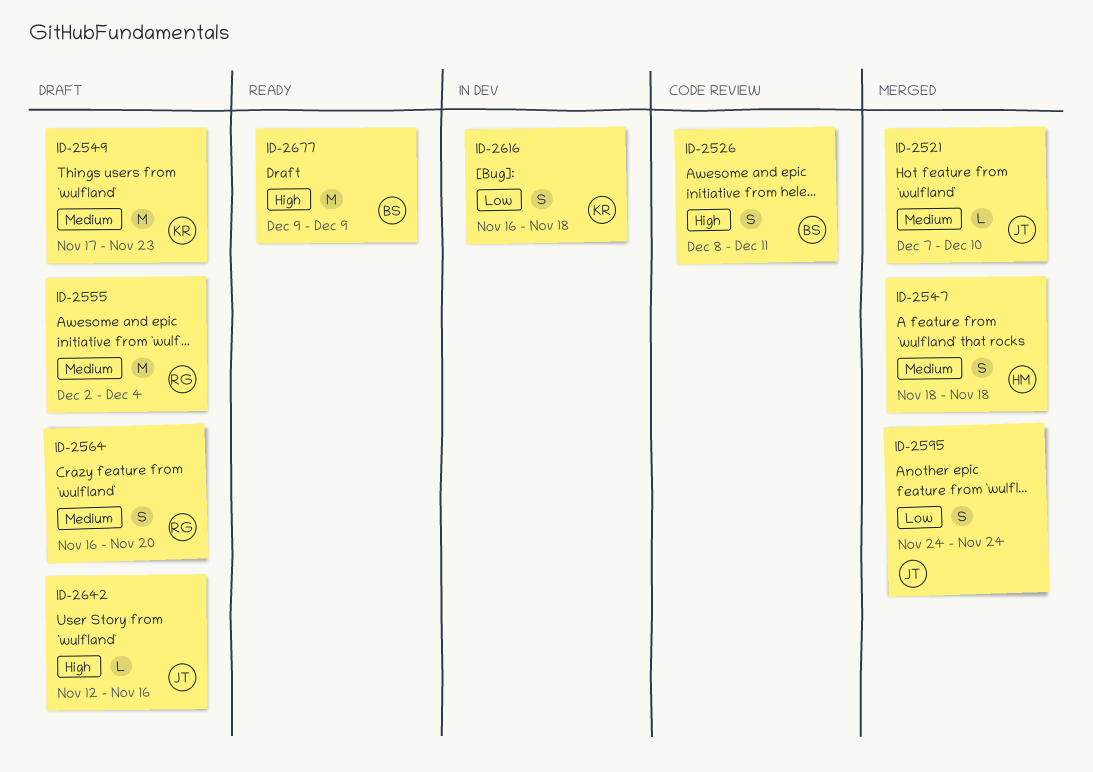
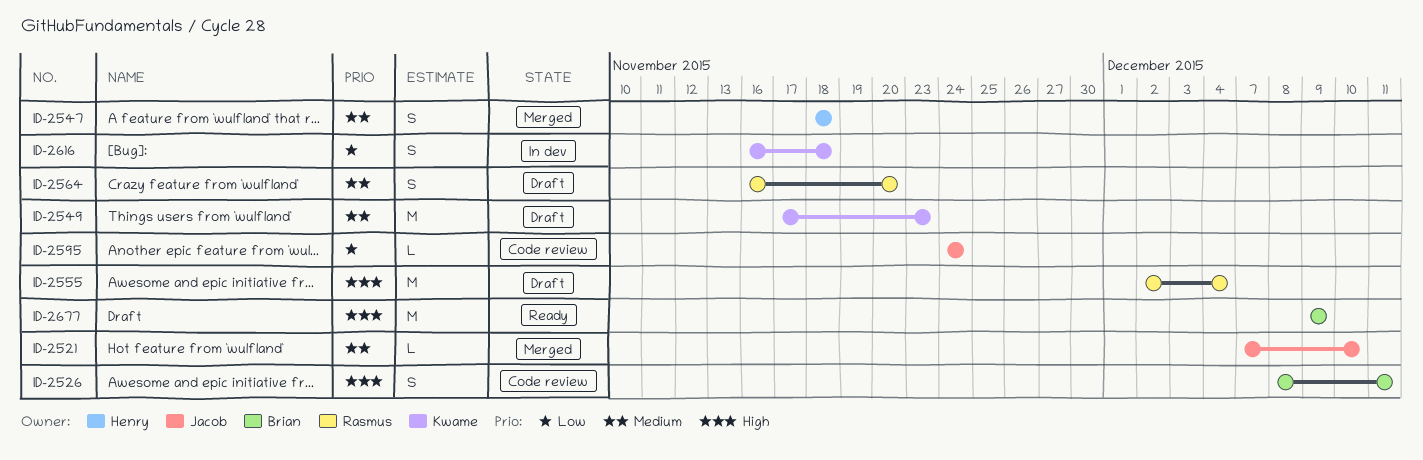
ID-2555, priority: Medium -> High
ID-2595, status: Merged -> Code review
ID-2595, estimate: S -> L
ID-2642: present -> none

